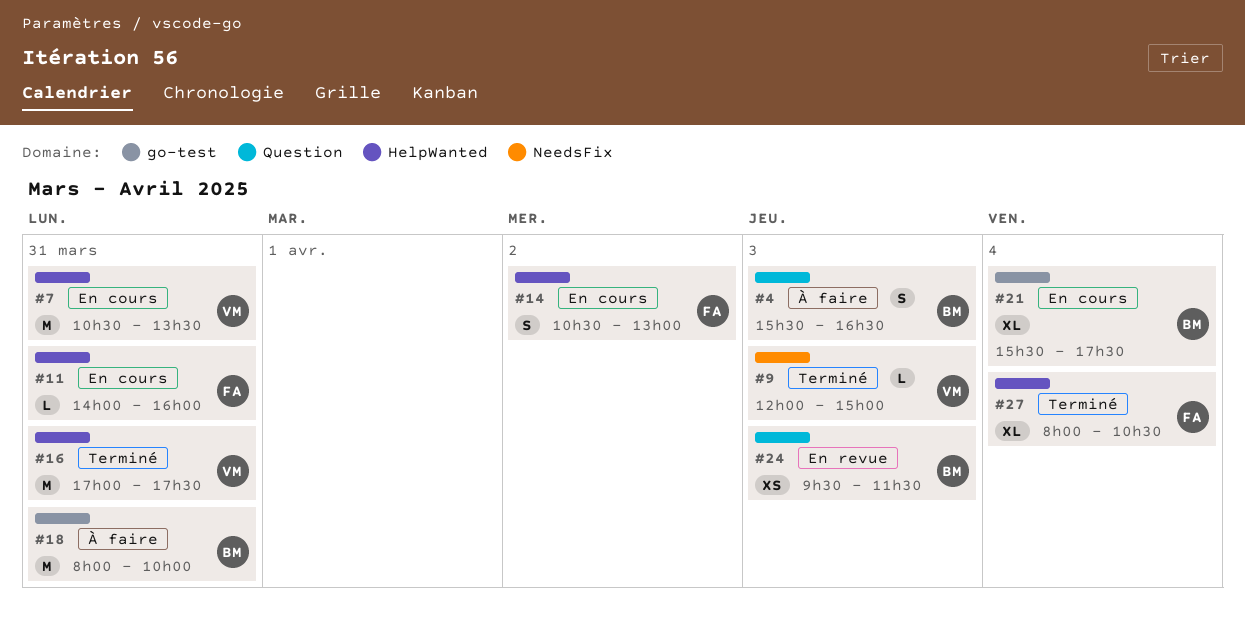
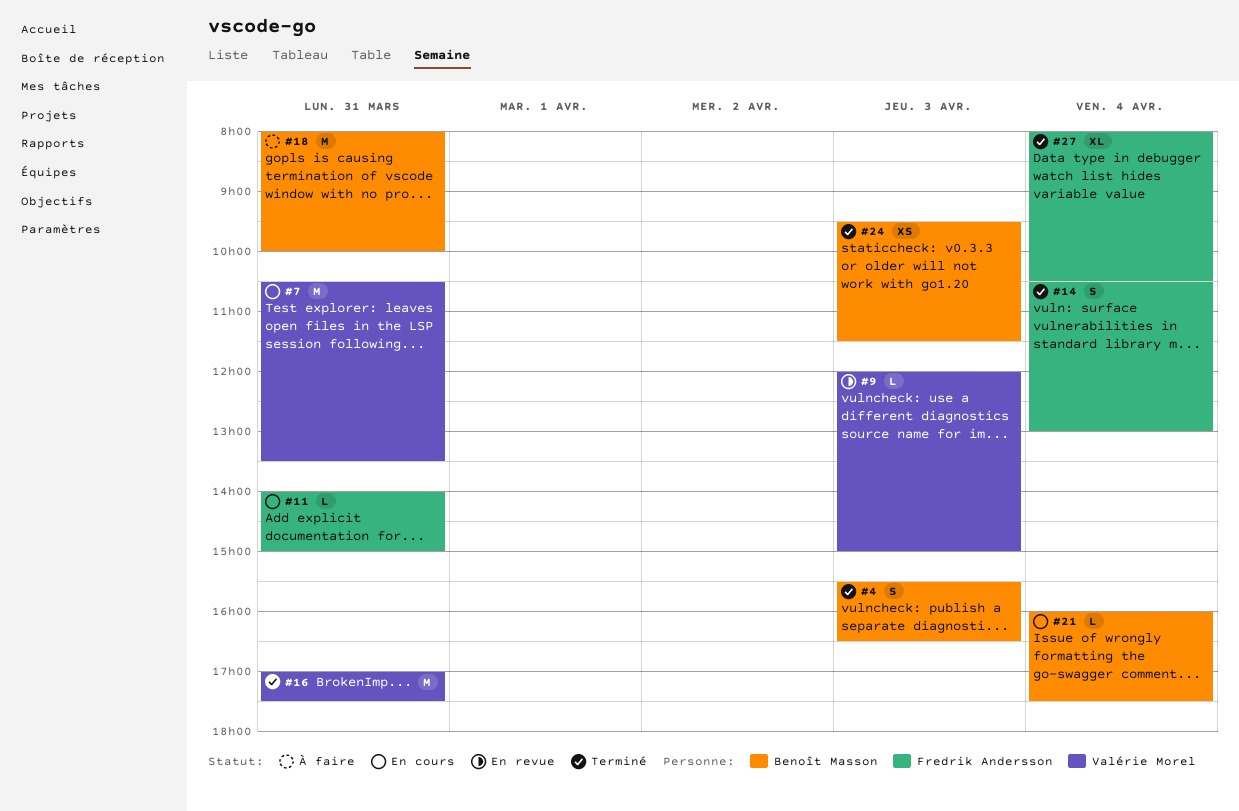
#4, status: À faire -> Terminé
#9, status: Terminé -> En revue
#11, ends: 16:00 -> 15:00
#14, status: En cours -> Terminé
#14, day: Apr 2 -> Apr 4
#21, estimate: XL -> L
#21, begins: 15:30 -> 16:00
#24, status: En revue -> Terminé

